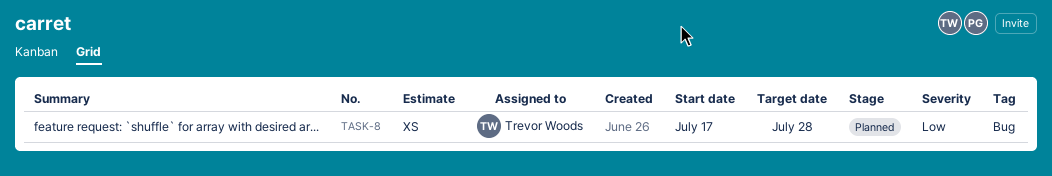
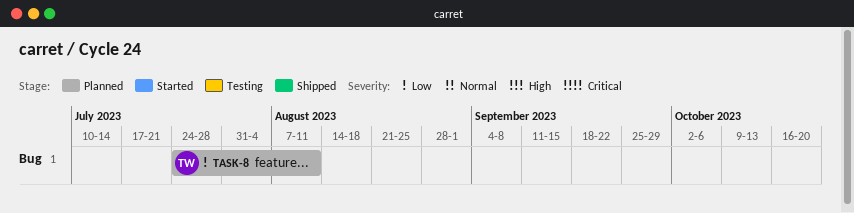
TASK-8, start: Jul 17 -> Jul 24
TASK-8, due: Jul 28 -> Aug 11

